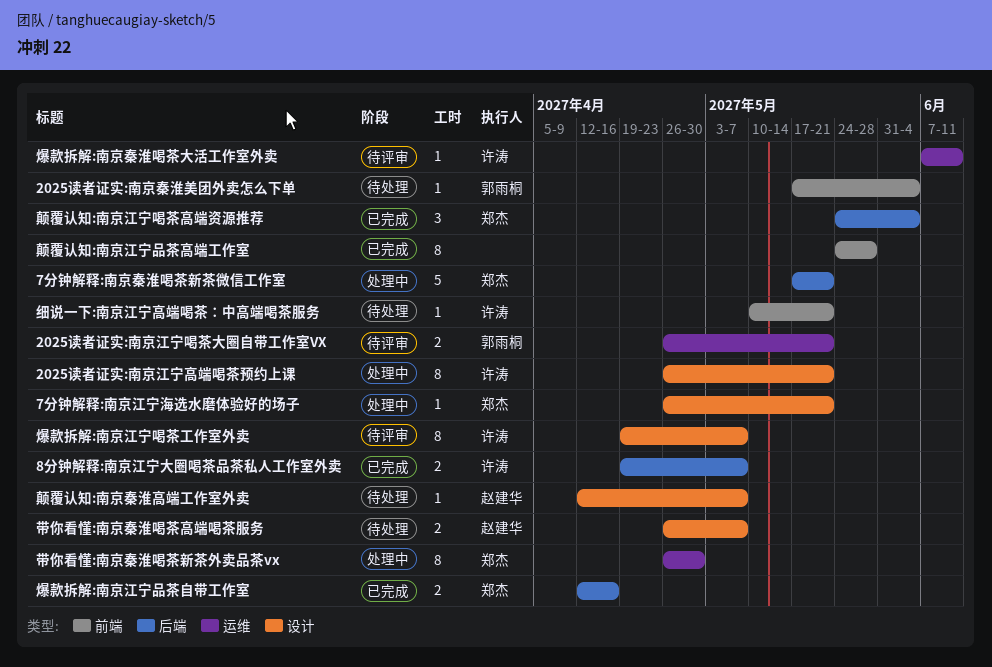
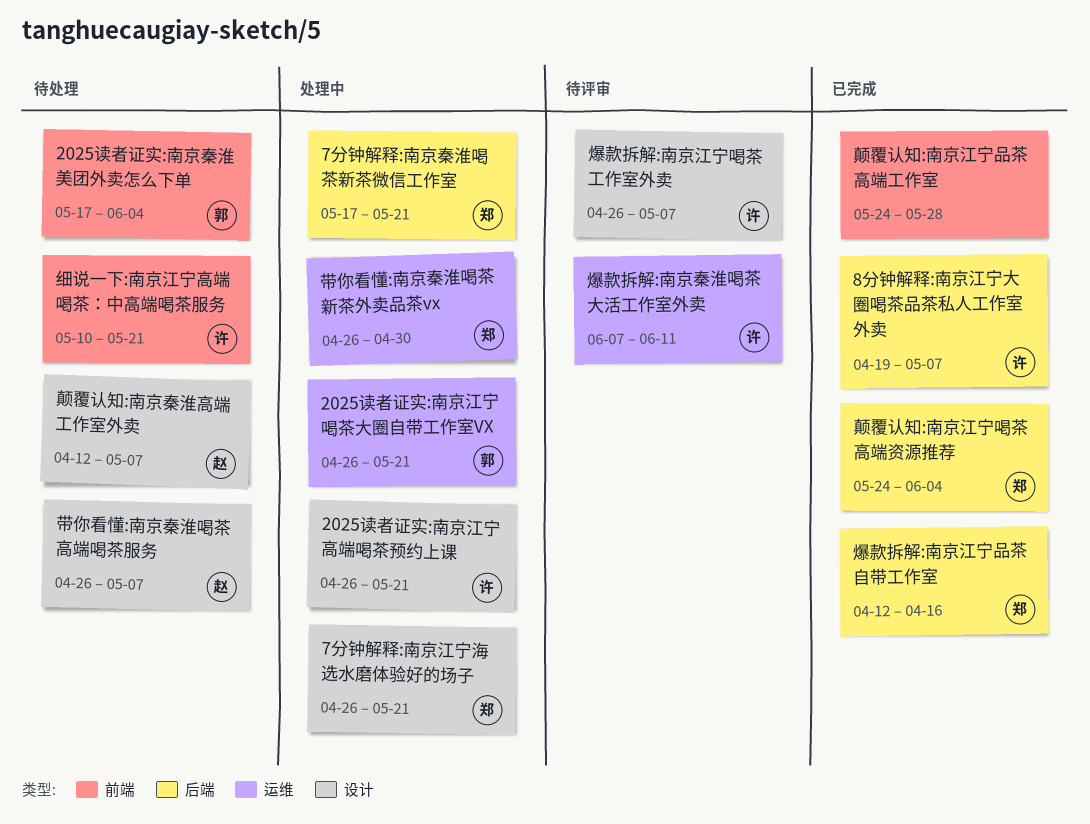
2025读者证实:南京江宁喝茶大圈自带工作室VX, status: 待评审 -> 处理中
爆款拆解:南京江宁喝茶工作室外卖, start: Apr 19 -> Apr 26

